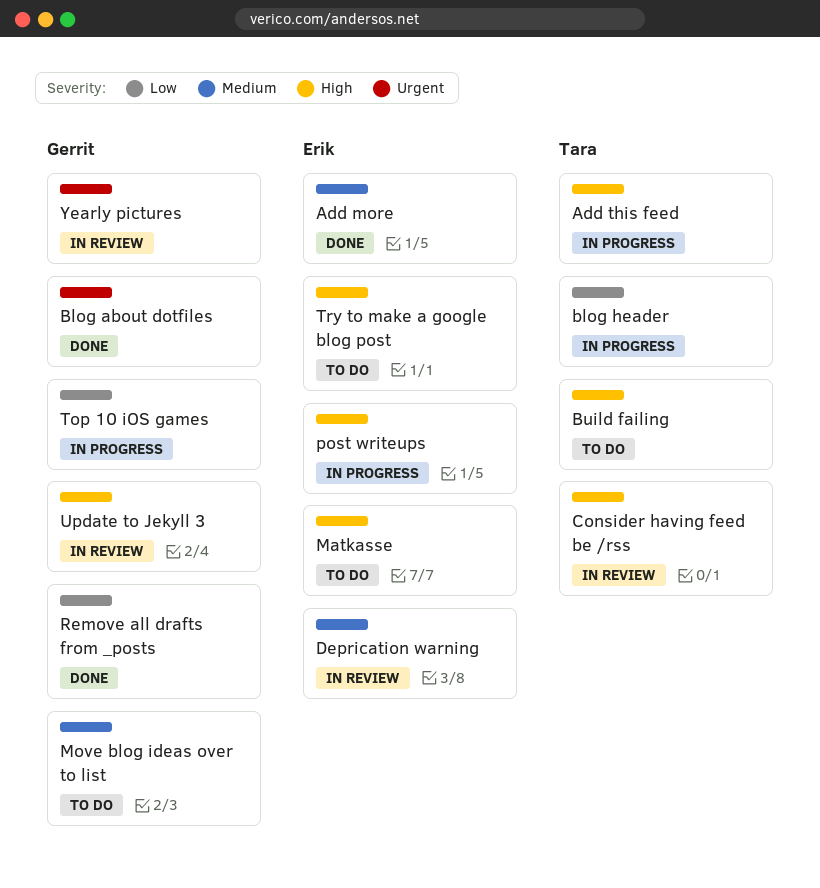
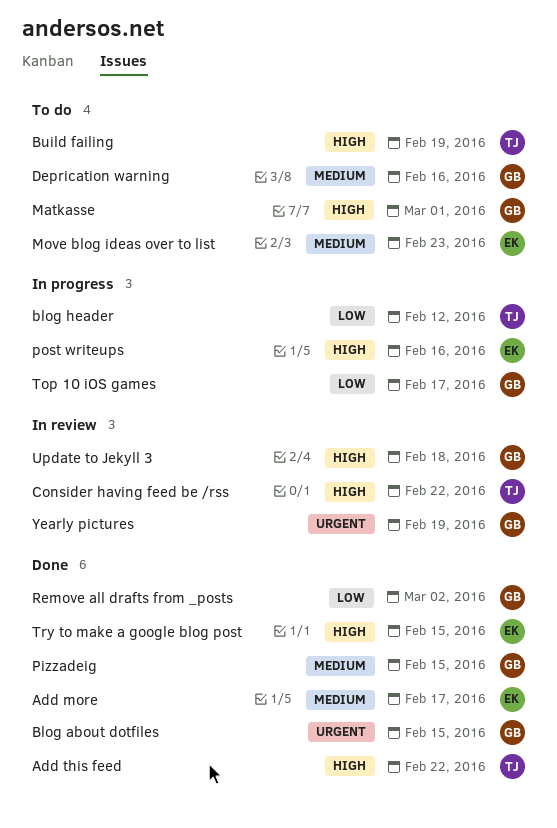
Add this feed, status: In progress -> Done
Deprication warning, status: In review -> To do
Deprication warning, owner: Erik -> Gerrit
Matkasse, owner: Erik -> Gerrit
Move blog ideas over to list, owner: Gerrit -> Erik
Pizzadeig: none -> present
Try to make a google blog post, status: To do -> Done

